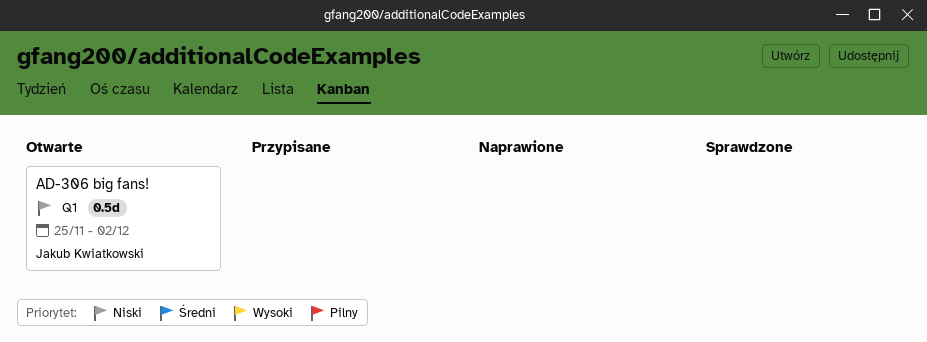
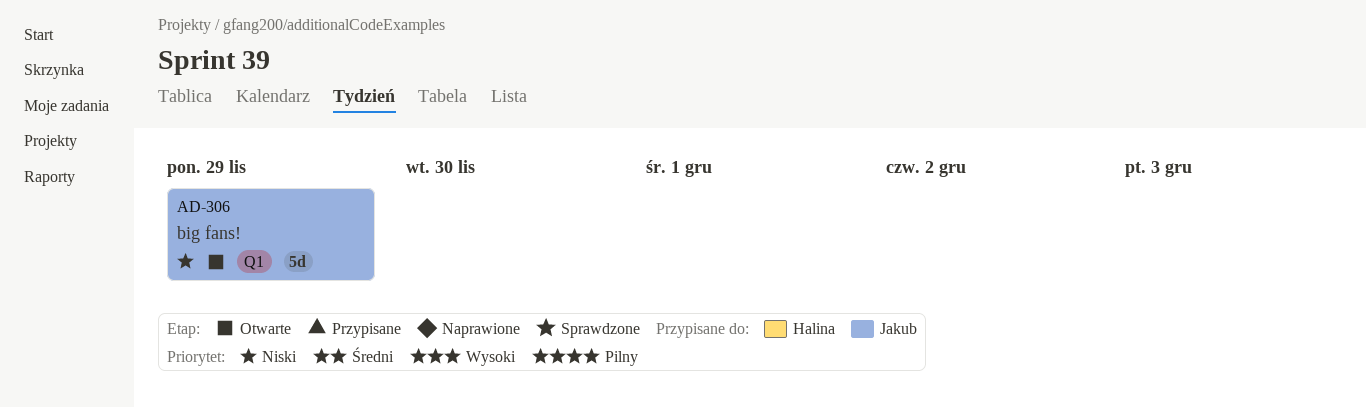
AD-306, estimate: 0.5d -> 5d
AD-306, due: Dec 2 -> Nov 29

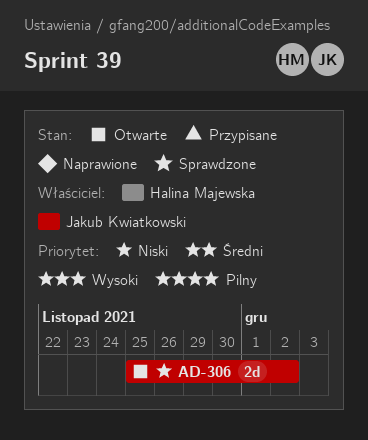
AD-306, estimate: 5d -> 2d
AD-306, due: Nov 29 -> Dec 2

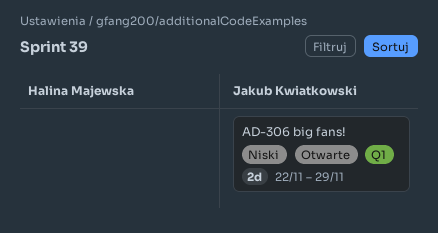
AD-306, start: Nov 25 -> Nov 22
AD-306, due: Dec 2 -> Nov 29

